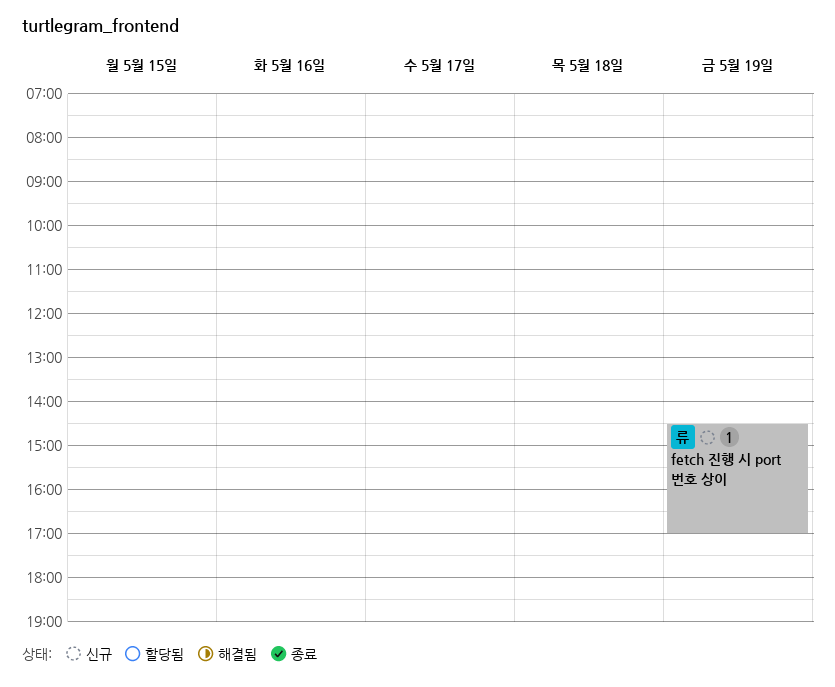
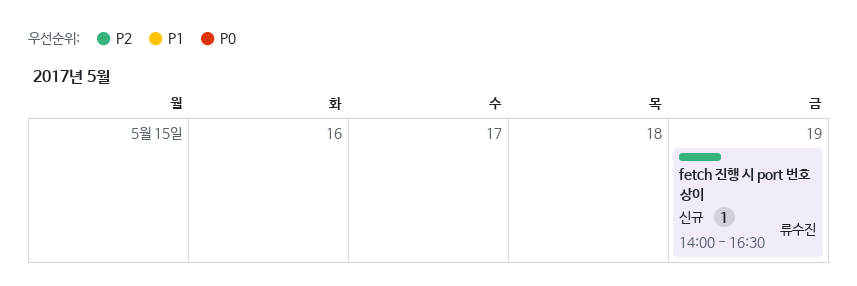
fetch 진행 시 port 번호 상이, begins: 14:30 -> 14:00
fetch 진행 시 port 번호 상이, ends: 17:00 -> 16:30

